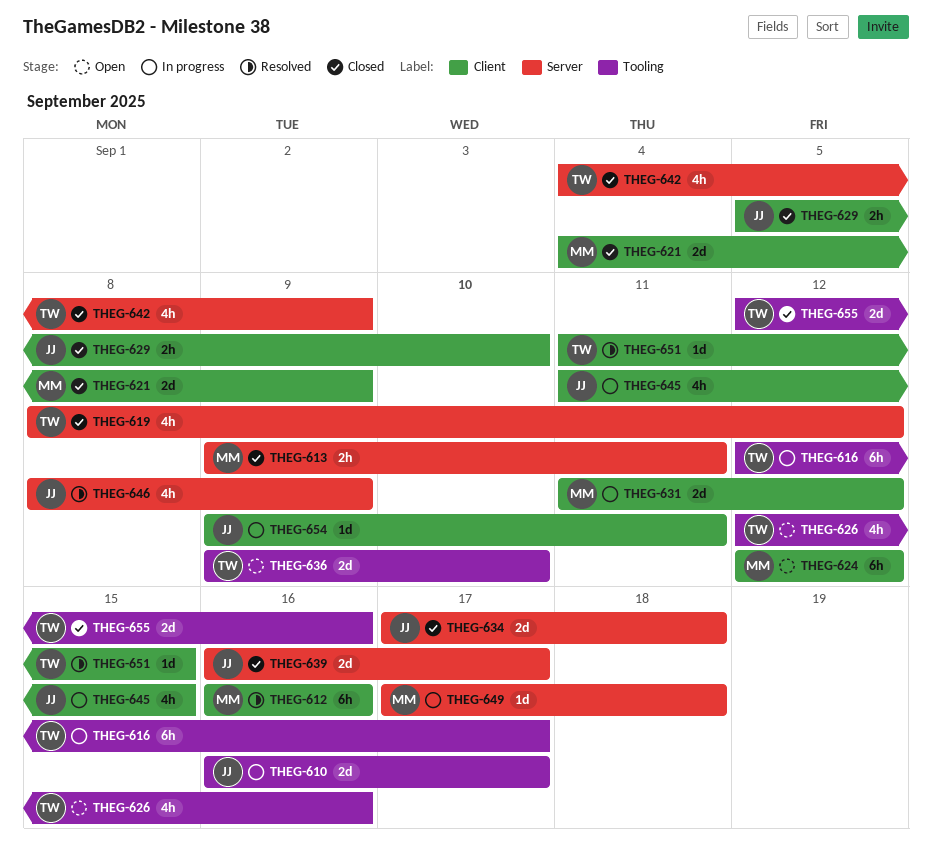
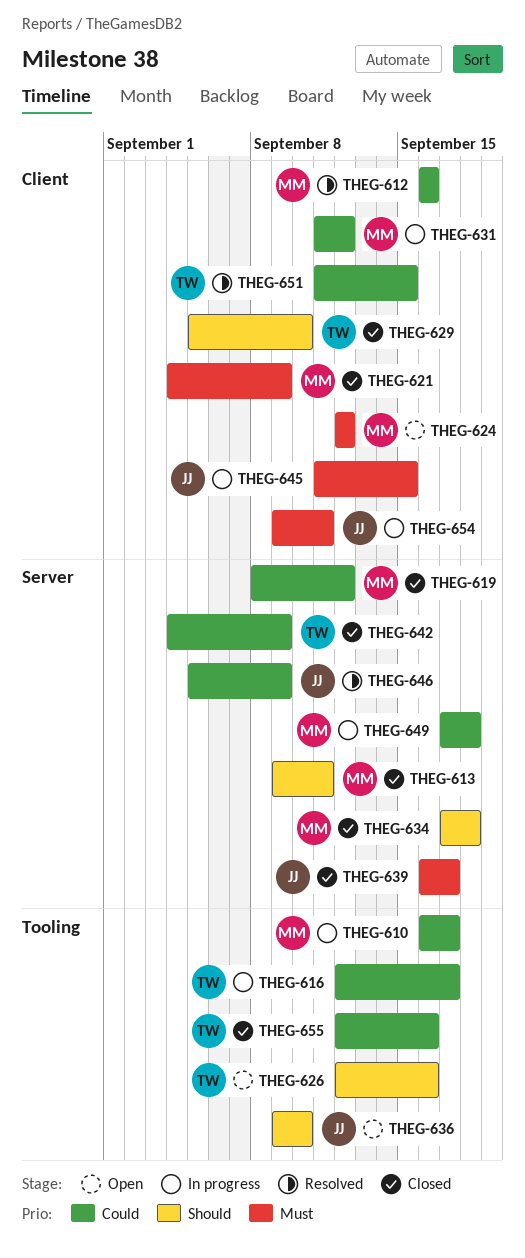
THEG-610, owner: JJ -> MM
THEG-619, owner: TW -> MM
THEG-629, owner: JJ -> TW
THEG-634, owner: JJ -> MM
THEG-636, owner: TW -> JJ
THEG-646, start: Sep 8 -> Sep 5

